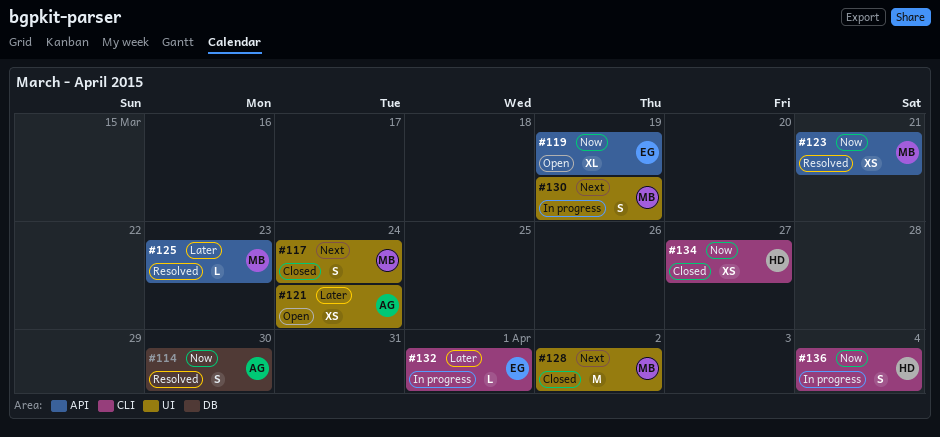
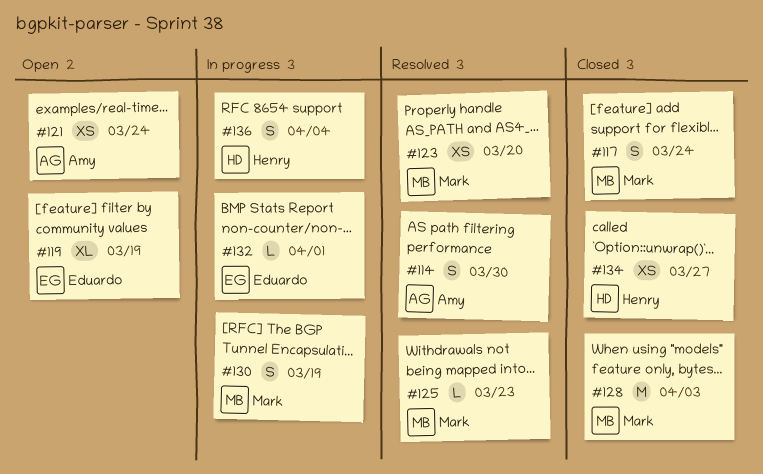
#123, due: Mar 21 -> Mar 20
#128, due: Apr 2 -> Apr 3

